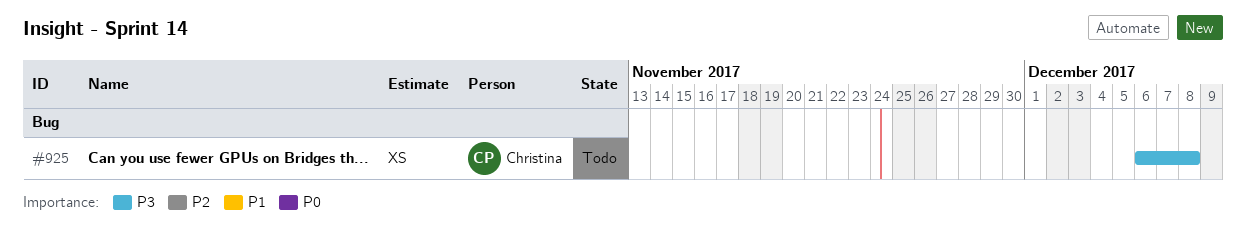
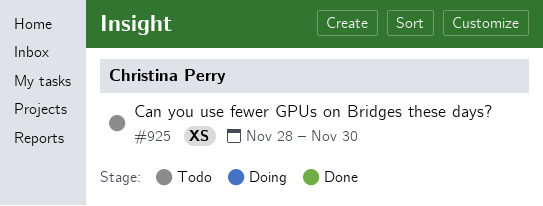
#925, start: Dec 6 -> Nov 28
#925, due: Dec 8 -> Nov 30

